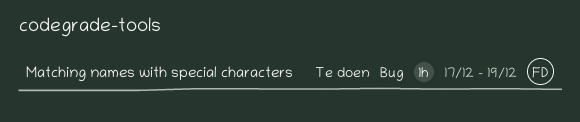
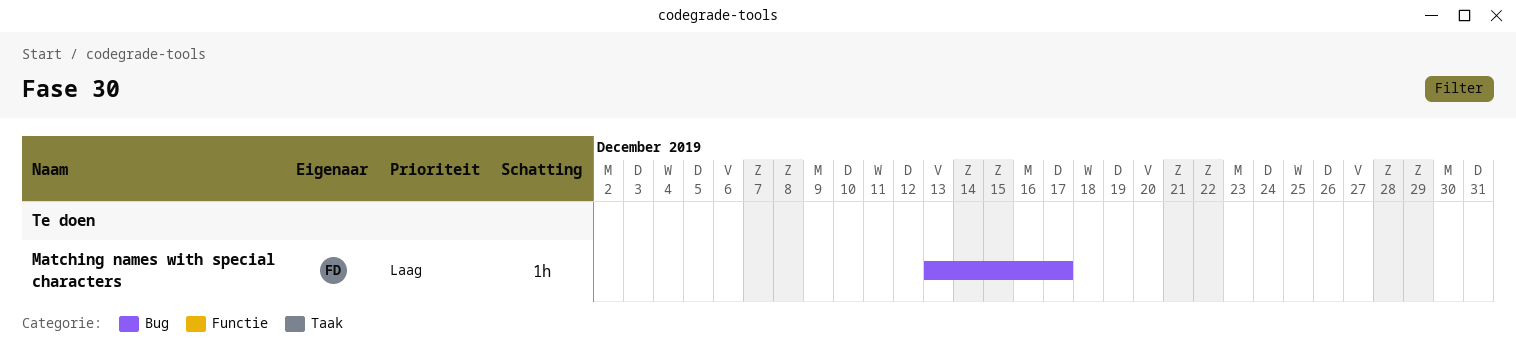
Matching names with special characters, start: Dec 17 -> Dec 13
Matching names with special characters, due: Dec 19 -> Dec 17

